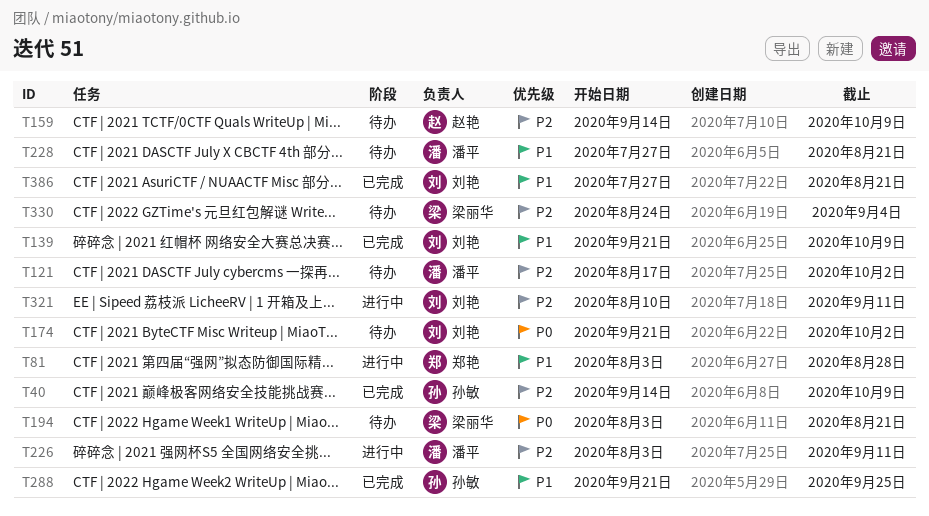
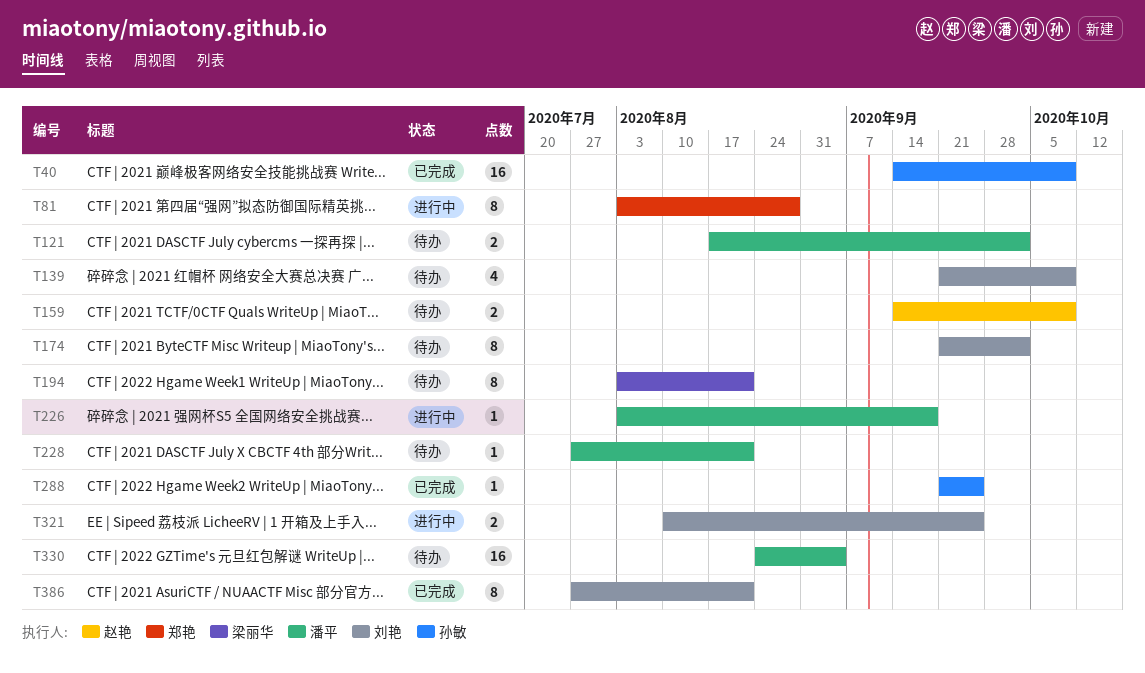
T139, status: 已完成 -> 待办
T226, due: Sep 11 -> Sep 18
T321, due: Sep 11 -> Sep 25
T330, owner: 梁丽华 -> 潘平

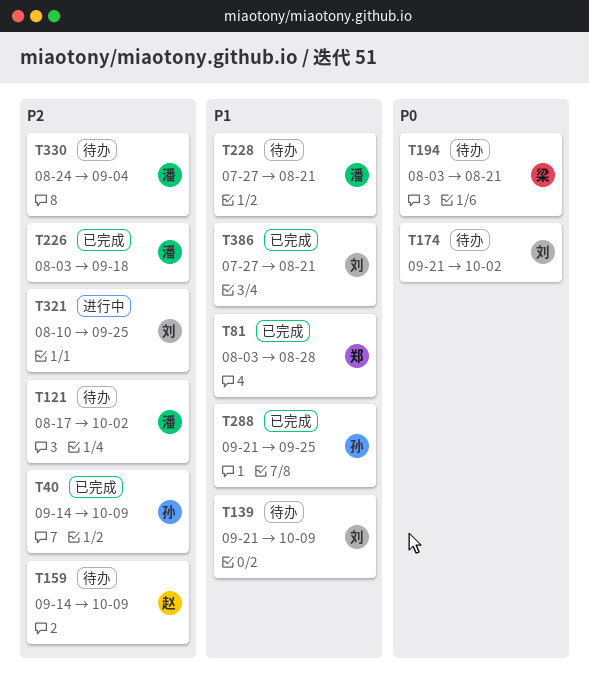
T81, status: 进行中 -> 已完成
T226, status: 进行中 -> 已完成

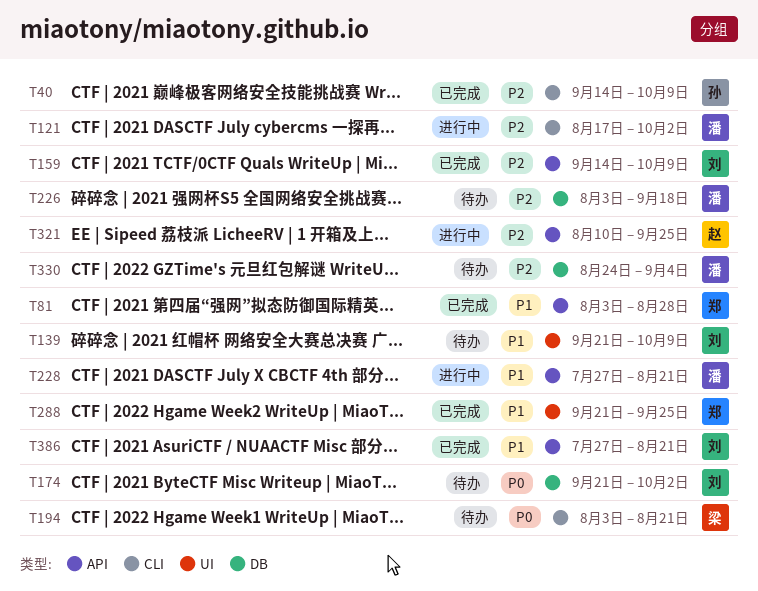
T121, status: 待办 -> 进行中
T159, status: 待办 -> 已完成
T159, owner: 赵 -> 刘
T226, status: 已完成 -> 待办
T228, status: 待办 -> 进行中
T288, owner: 孙 -> 郑
T321, owner: 刘 -> 赵

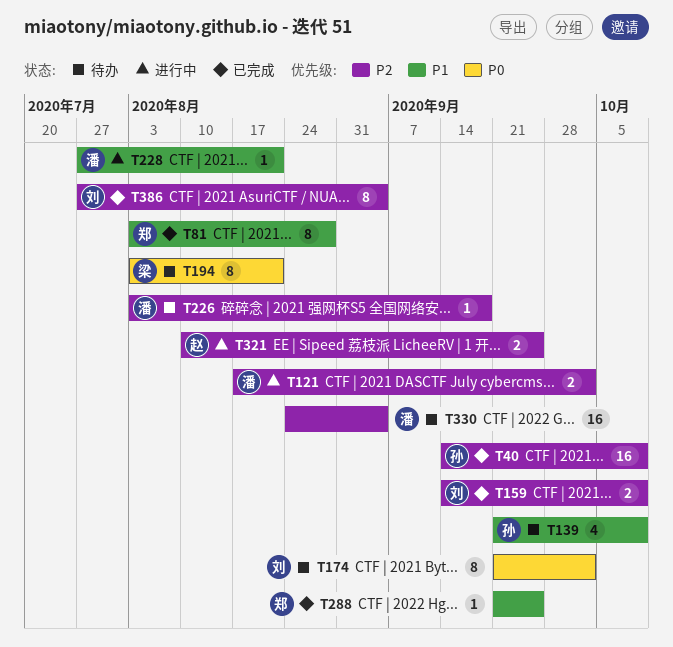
T139, owner: 刘 -> 孙
T386, priority: P1 -> P2
T386, due: Aug 21 -> Sep 4

